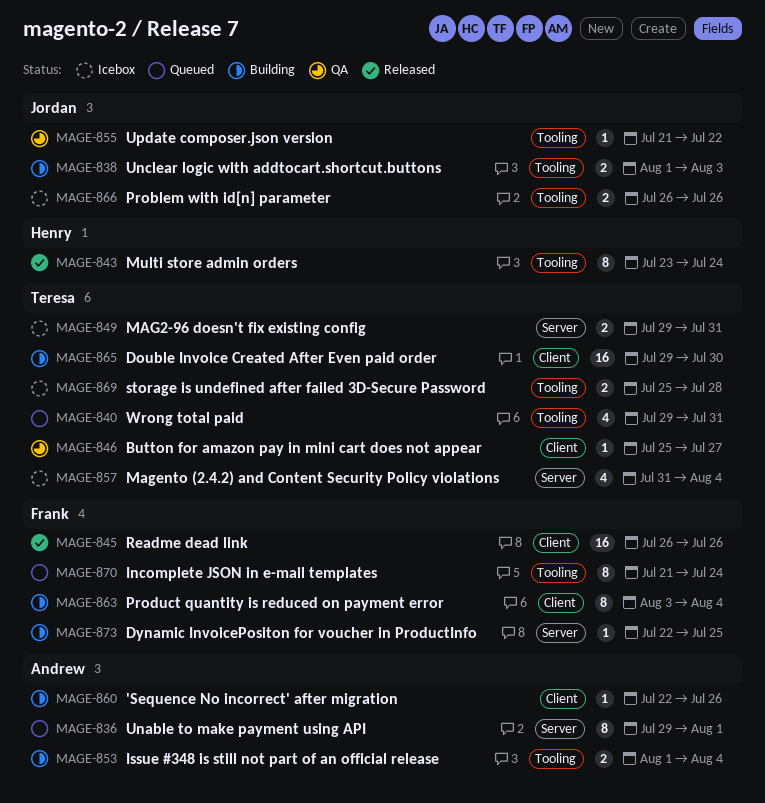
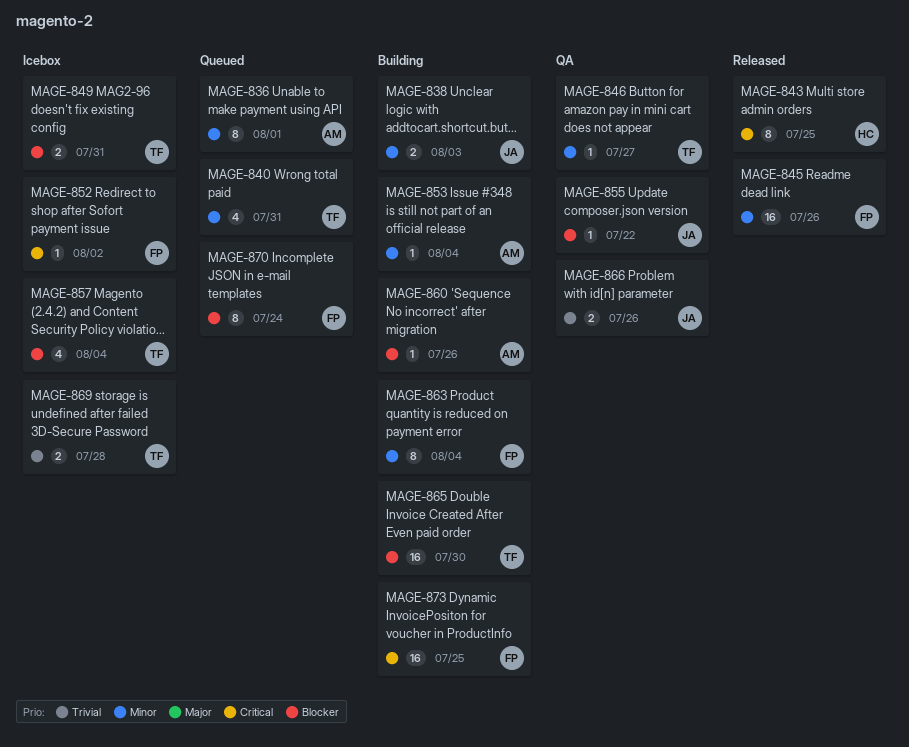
MAGE-843, due: Jul 24 -> Jul 25
MAGE-852: none -> present
MAGE-853, estimate: 2 -> 1
MAGE-866, status: Icebox -> QA
MAGE-873, estimate: 1 -> 16

